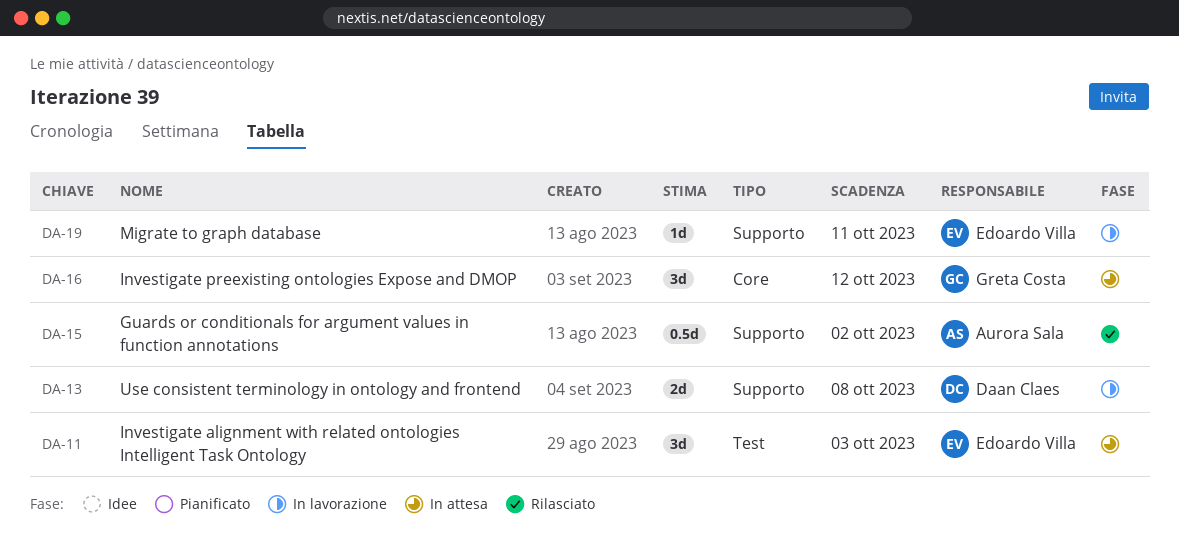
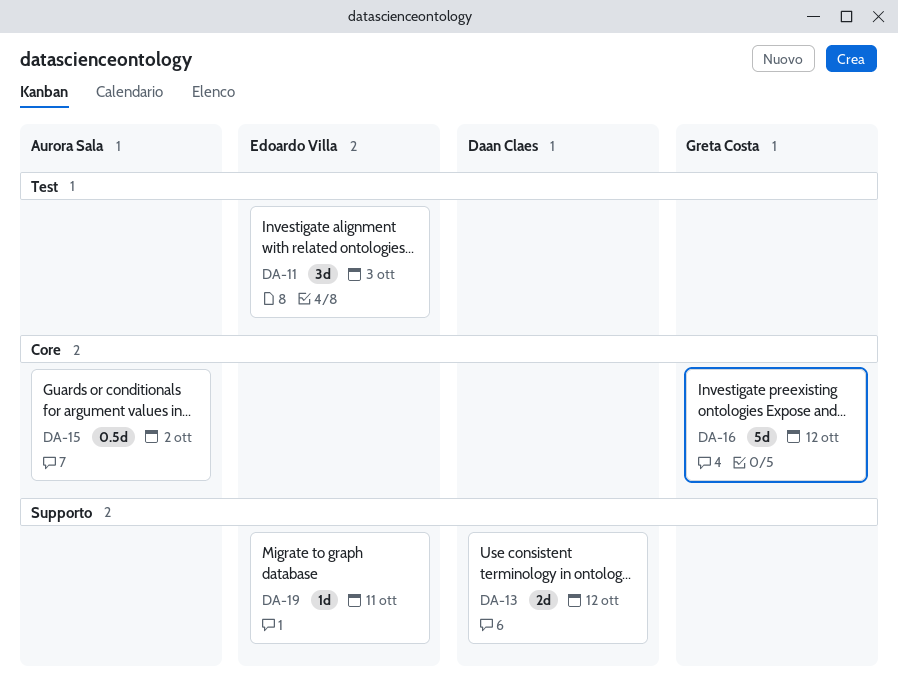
DA-13, due: Oct 8 -> Oct 12
DA-15, label: Supporto -> Core
DA-16, estimate: 3d -> 5d

